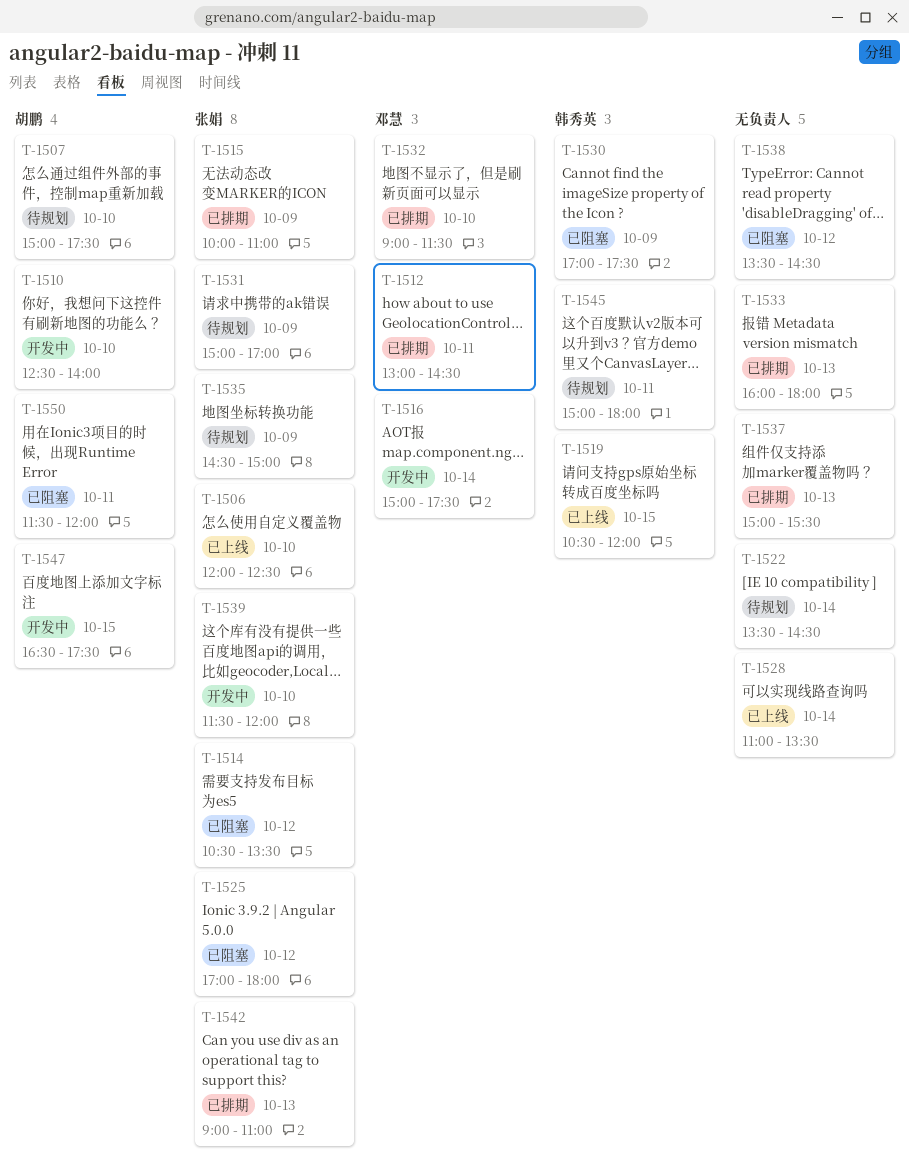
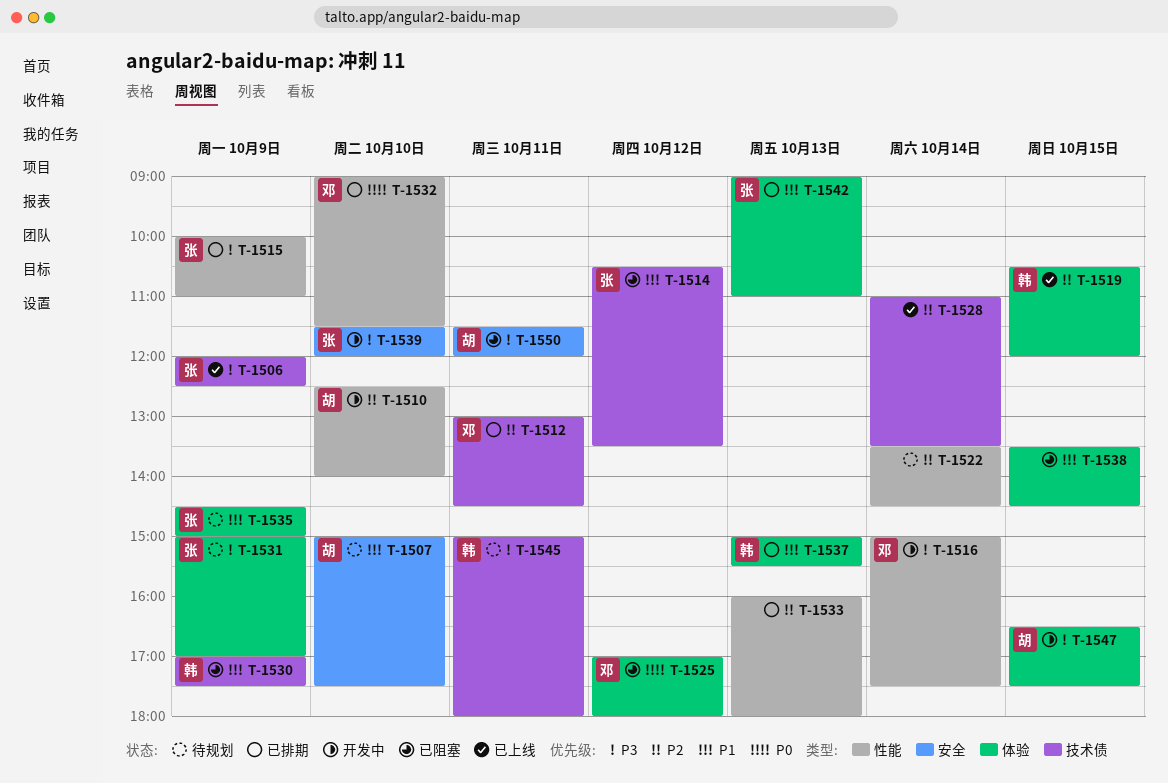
T-1506, day: Oct 10 -> Oct 9
T-1525, owner: 张娟 -> 邓慧
T-1537, owner: none -> 韩秀英
T-1538, day: Oct 12 -> Oct 15

